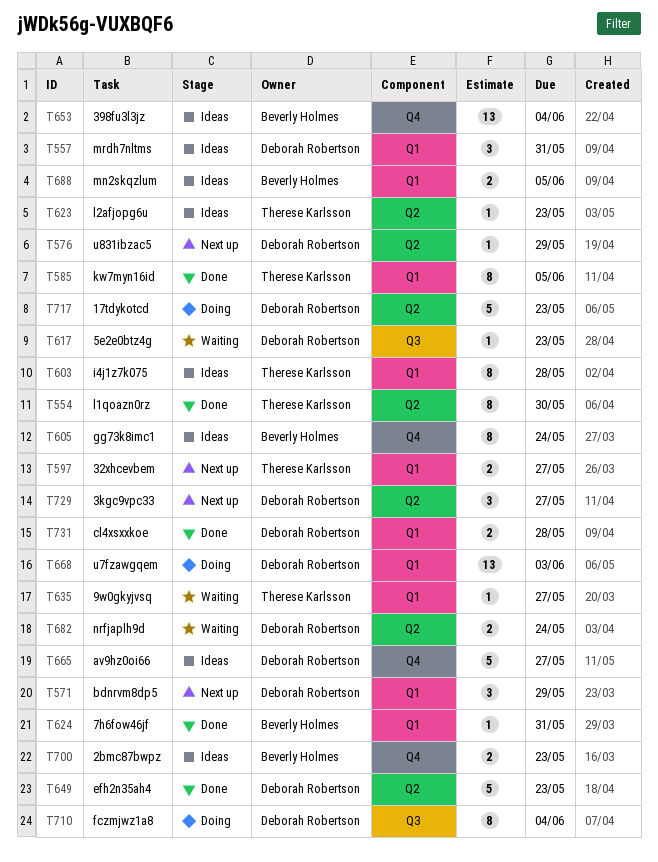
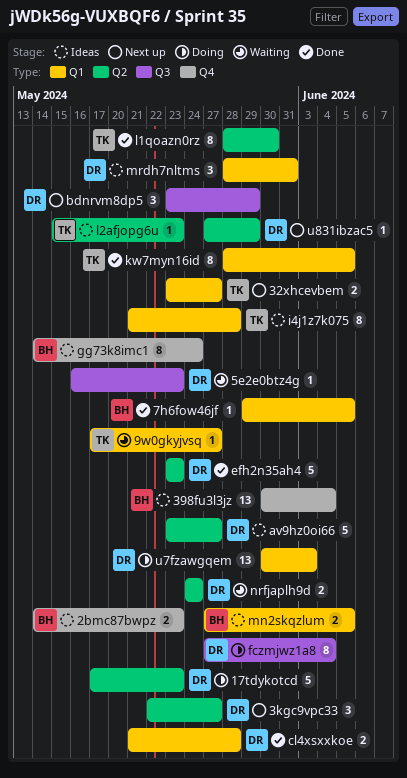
7h6fow46jf, due: May 31 -> Jun 5
av9hz0oi66, label: Q4 -> Q2
bdnrvm8dp5, label: Q1 -> Q3

